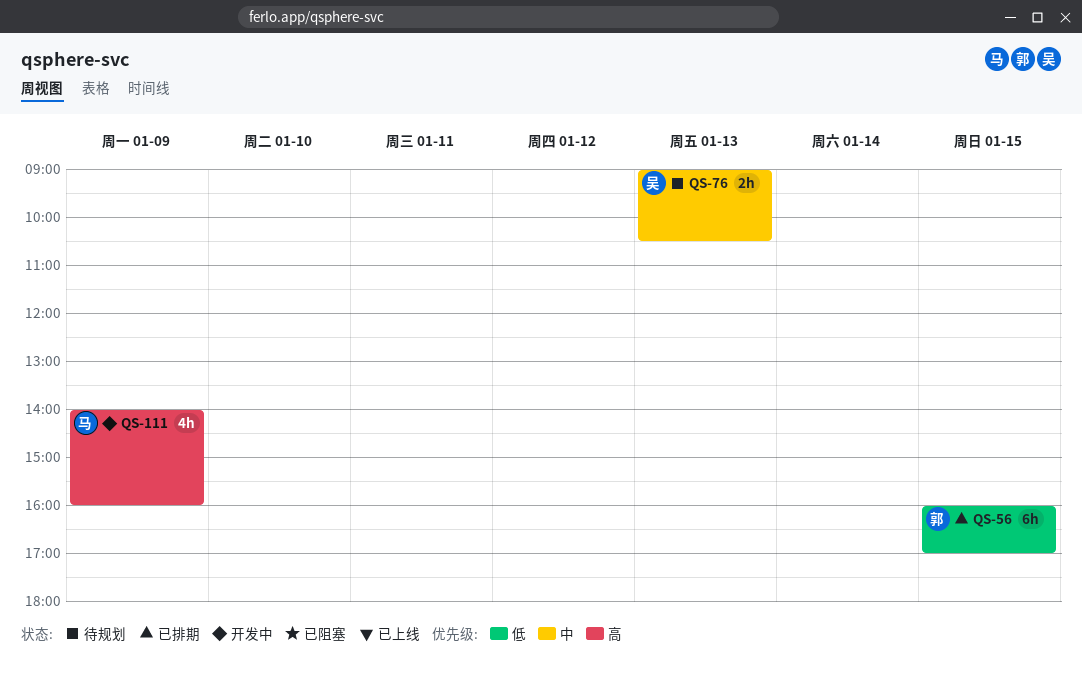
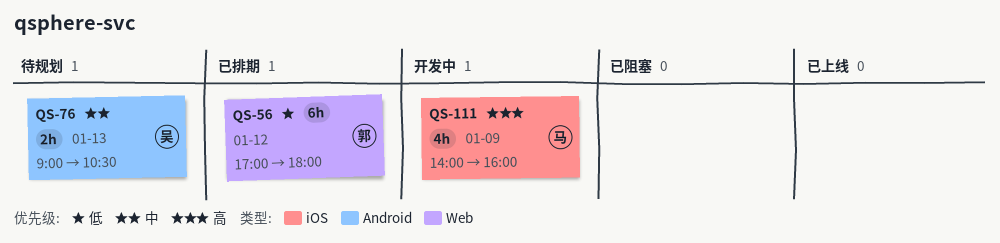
QS-56, day: Jan 15 -> Jan 12
QS-56, begins: 16:00 -> 17:00
QS-56, ends: 17:00 -> 18:00

